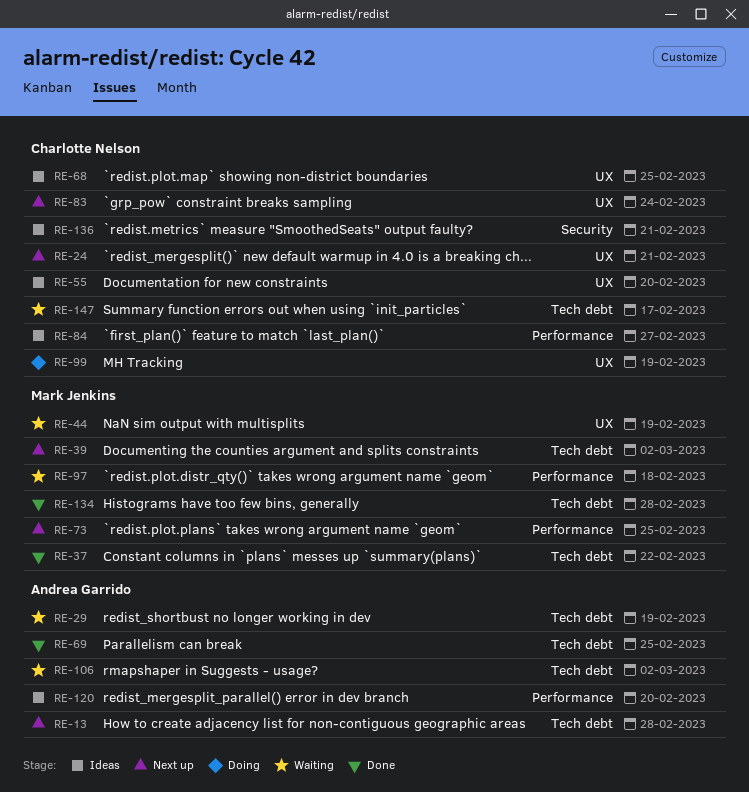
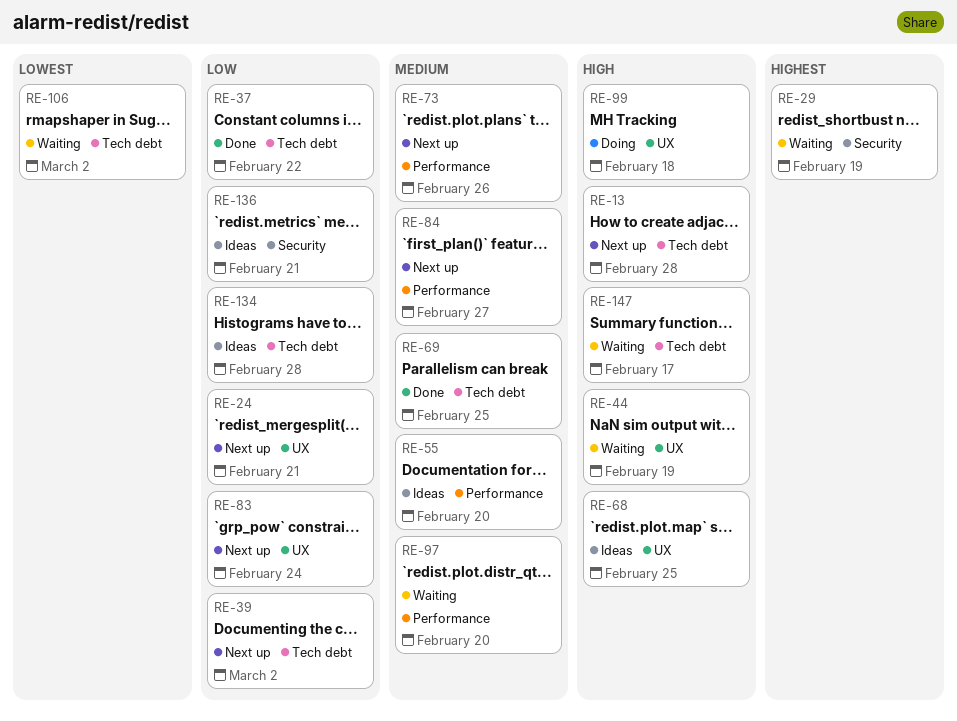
RE-29, label: Tech debt -> Security
RE-55, label: UX -> Performance
RE-73, due: Feb 25 -> Feb 26
RE-84, status: Ideas -> Next up
RE-97, due: Feb 18 -> Feb 20
RE-99, due: Feb 19 -> Feb 18
RE-120: present -> none
RE-134, status: Done -> Ideas

